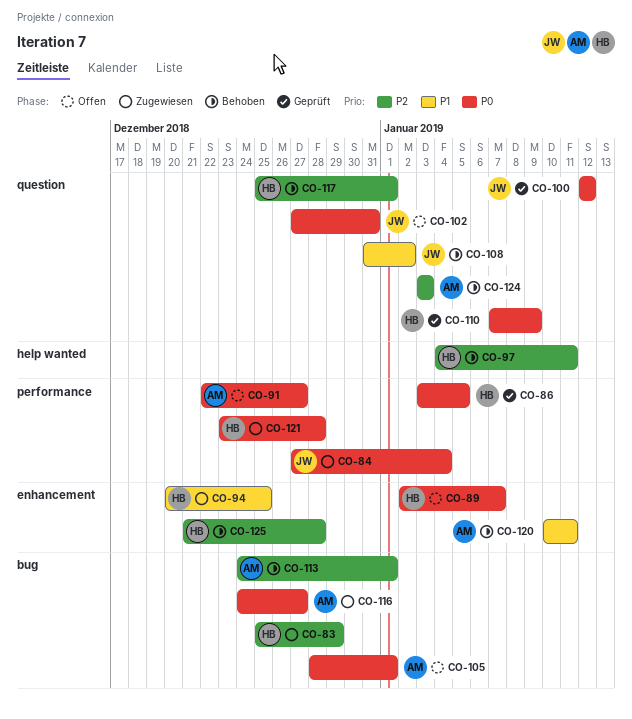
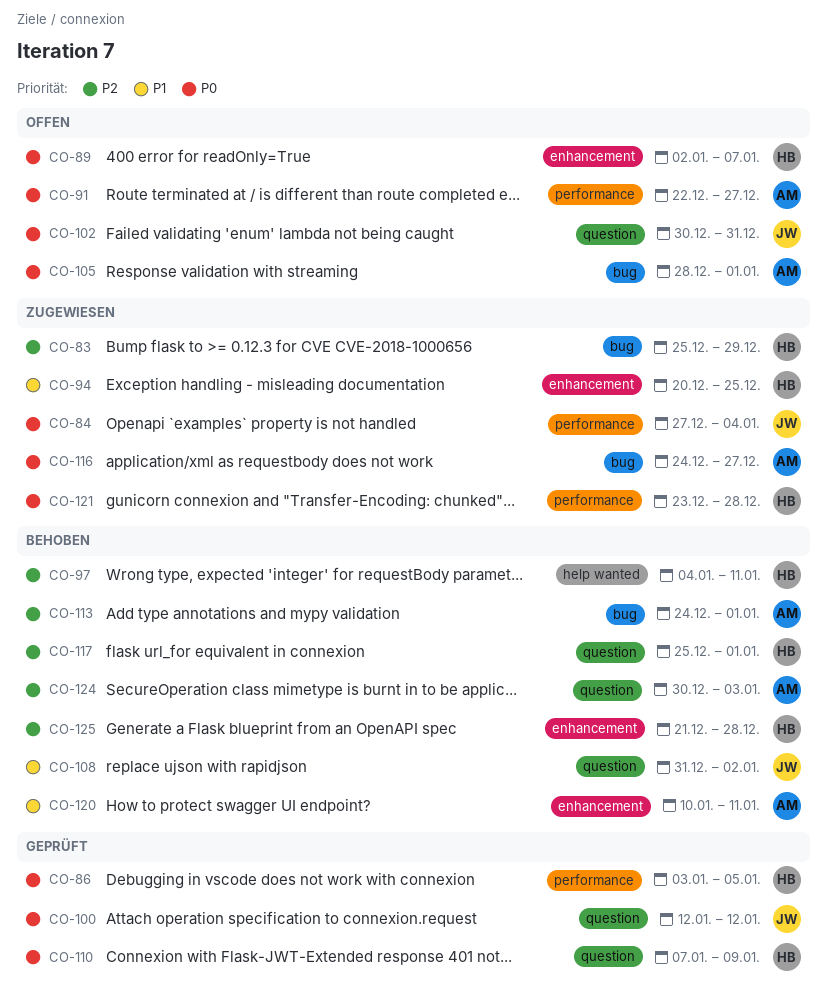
CO-102, start: Dec 27 -> Dec 30
CO-124, start: Jan 3 -> Dec 30

